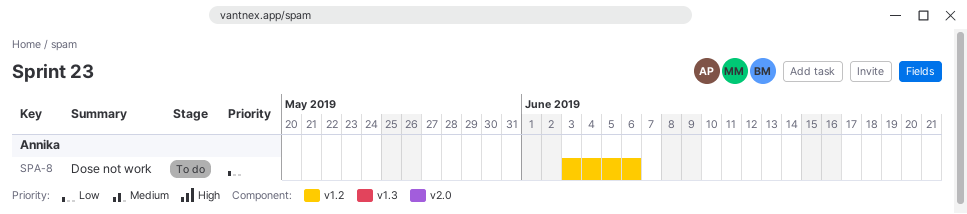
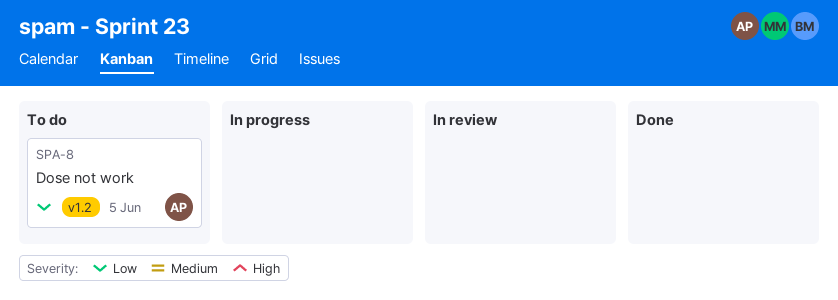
SPA-8, due: Jun 6 -> Jun 5

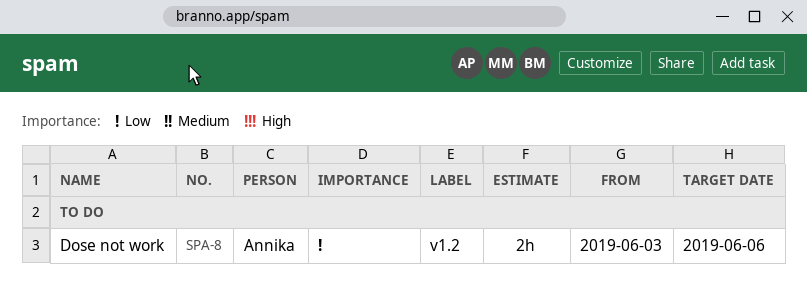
SPA-8, due: Jun 5 -> Jun 6

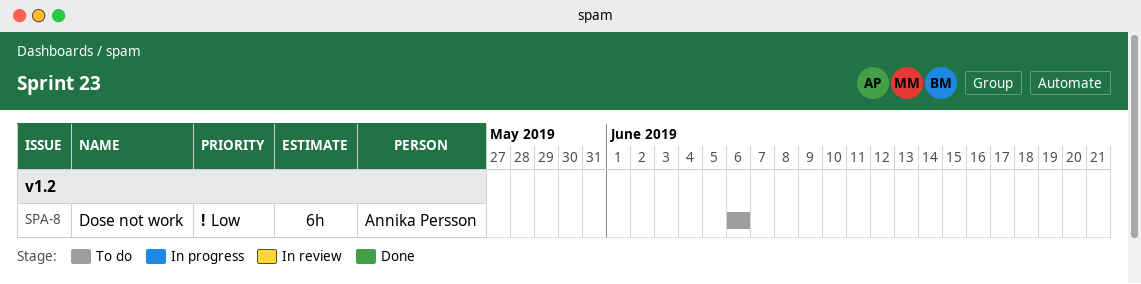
SPA-8, estimate: 2h -> 6h
SPA-8, start: Jun 3 -> Jun 6

